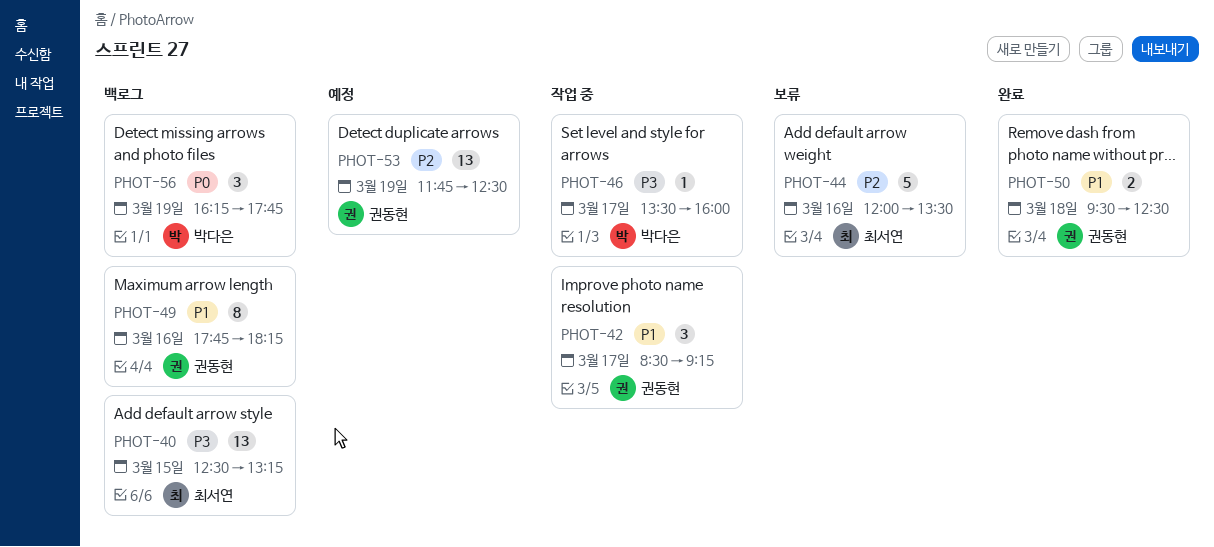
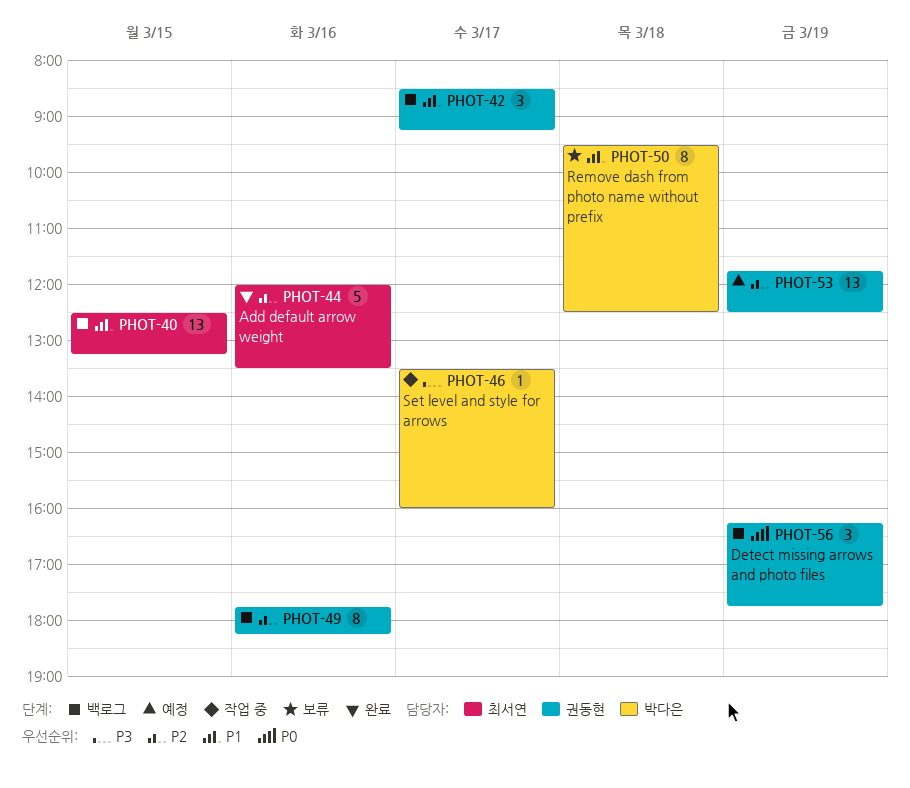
PHOT-40, priority: P3 -> P1
PHOT-42, status: 작업 중 -> 백로그
PHOT-44, status: 보류 -> 완료
PHOT-49, priority: P1 -> P2
PHOT-50, status: 완료 -> 보류
PHOT-50, owner: 권동현 -> 박다은
PHOT-50, estimate: 2 -> 8
PHOT-56, owner: 박다은 -> 권동현

